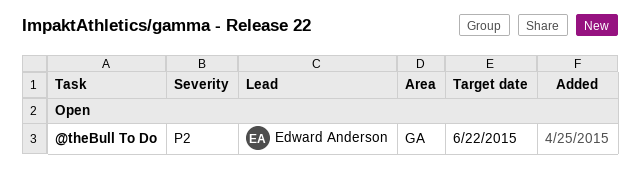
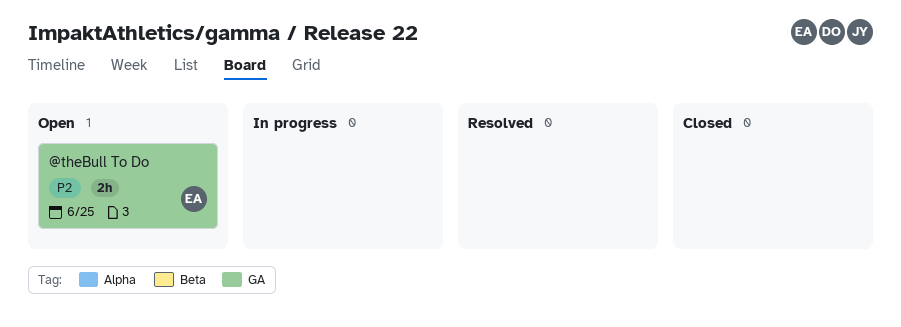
@theBull To Do, due: Jun 22 -> Jun 25

